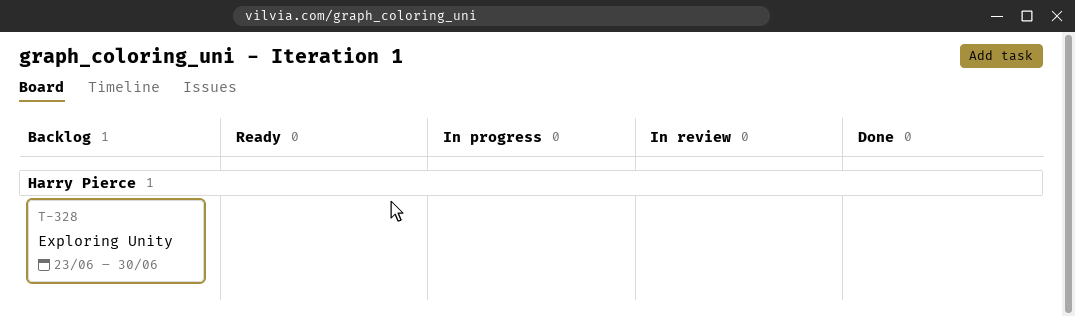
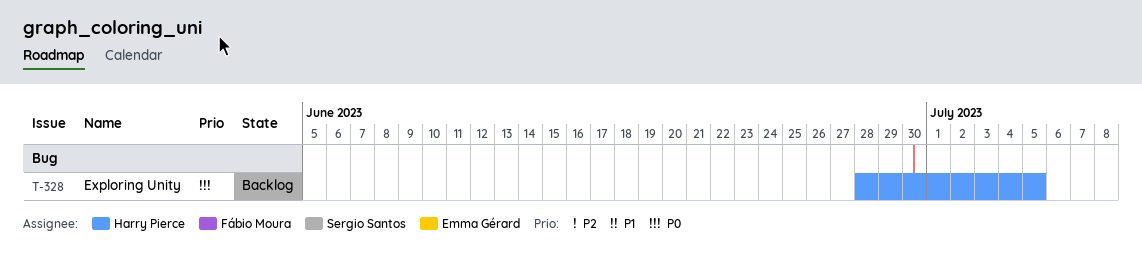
T-328, start: Jun 23 -> Jun 28
T-328, due: Jun 30 -> Jul 5

